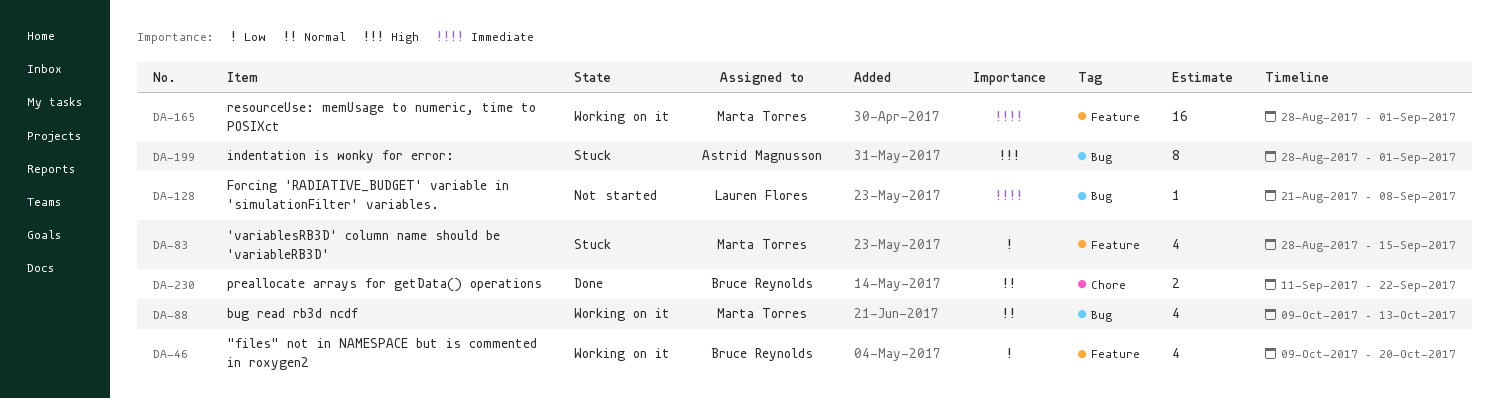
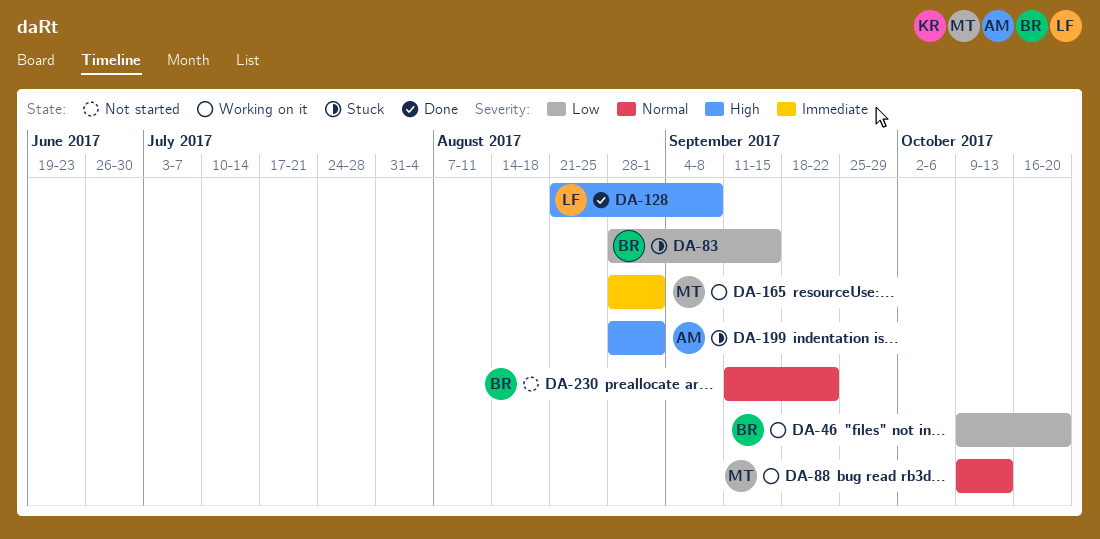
DA-83, owner: Marta Torres -> Bruce Reynolds
DA-128, status: Not started -> Done
DA-128, priority: Immediate -> High
DA-230, status: Done -> Not started

